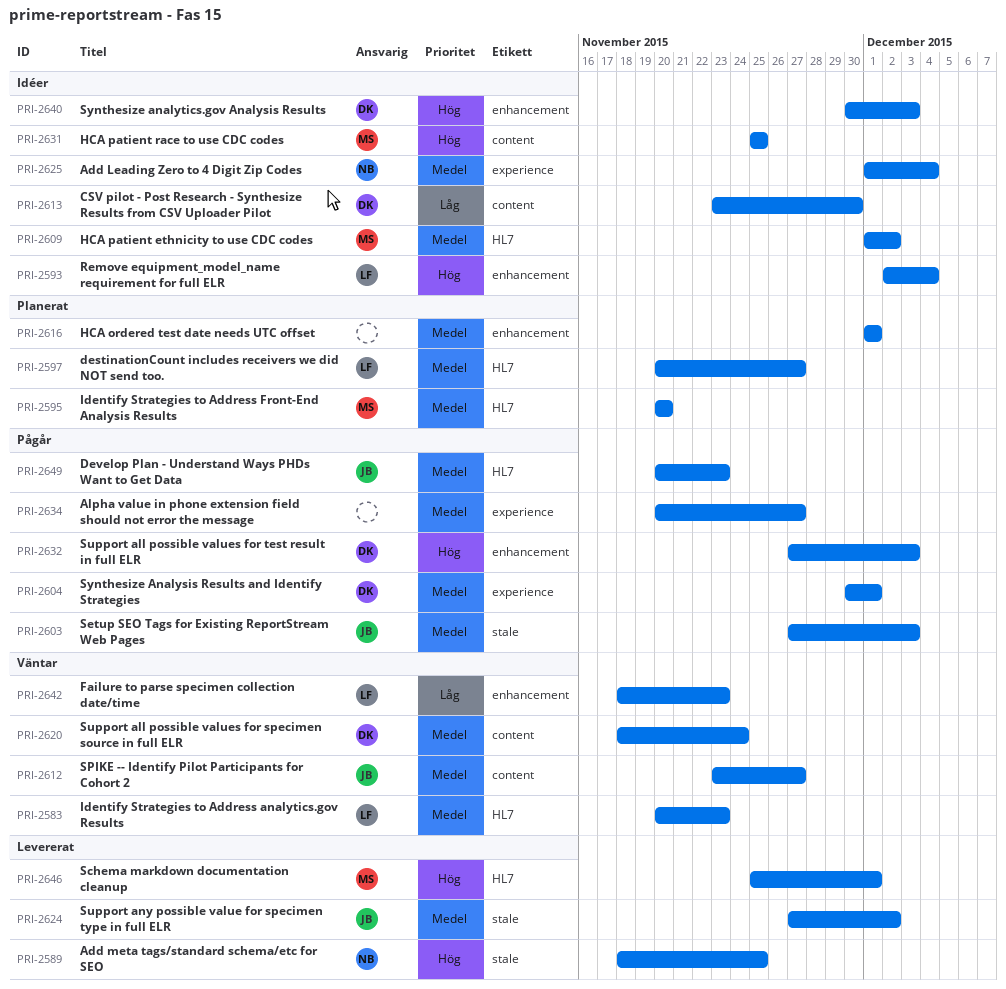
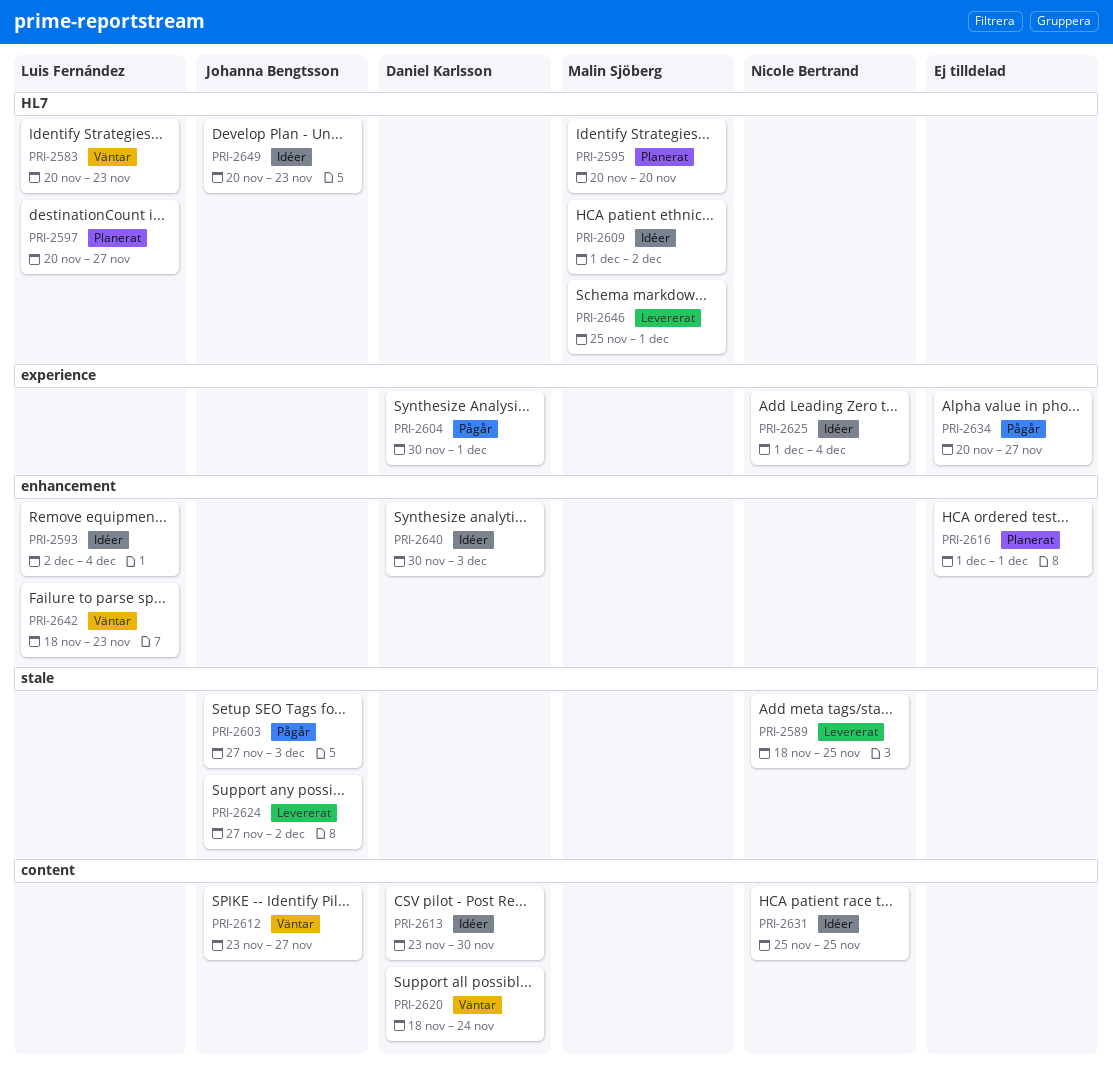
PRI-2631, owner: Malin Sjöberg -> Nicole Bertrand
PRI-2632: present -> none
PRI-2649, status: Pågår -> Idéer

